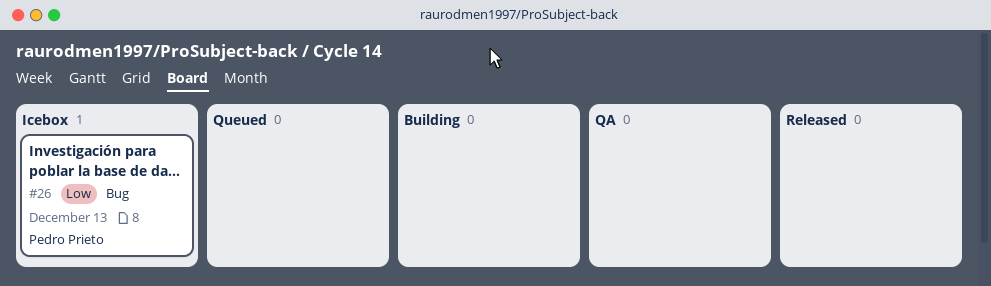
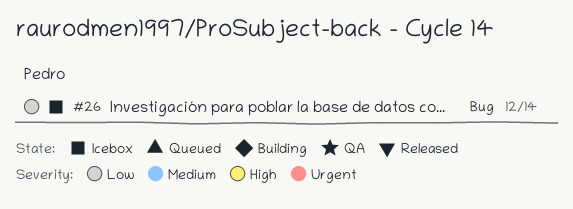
#26, due: Dec 13 -> Dec 14

